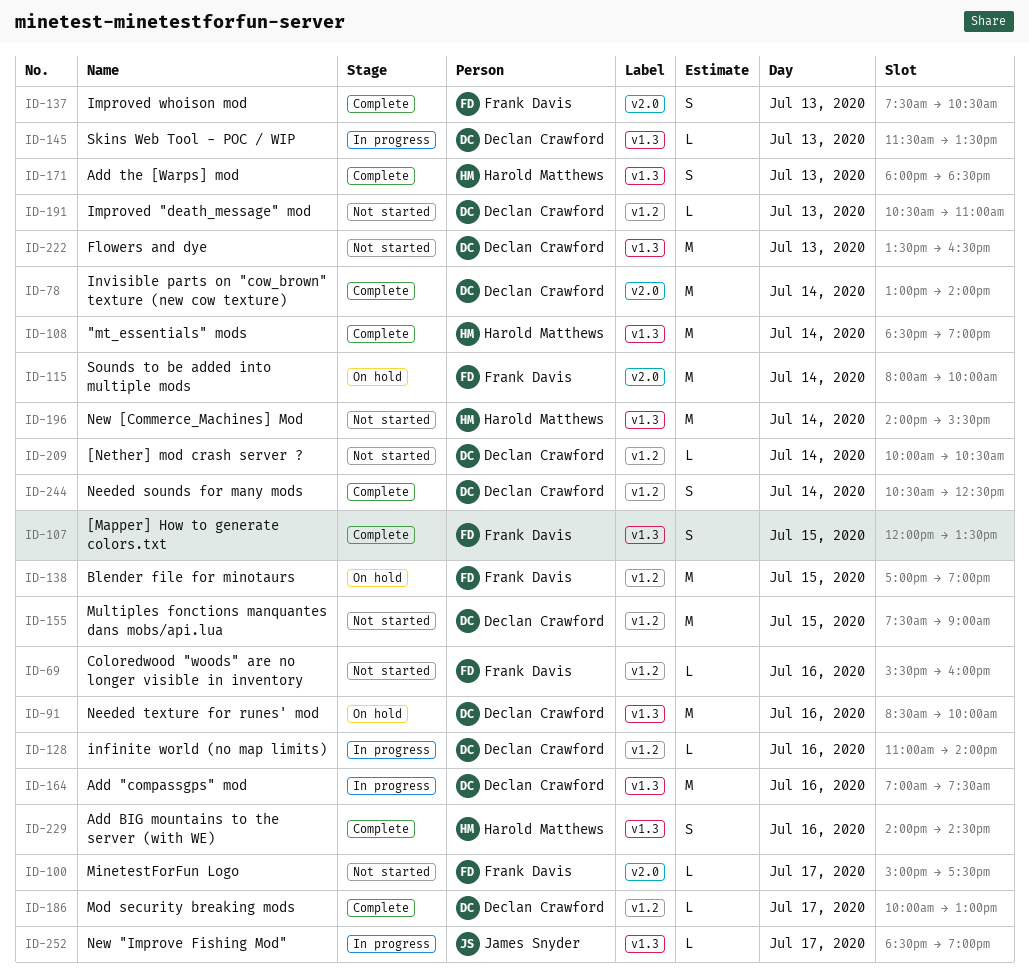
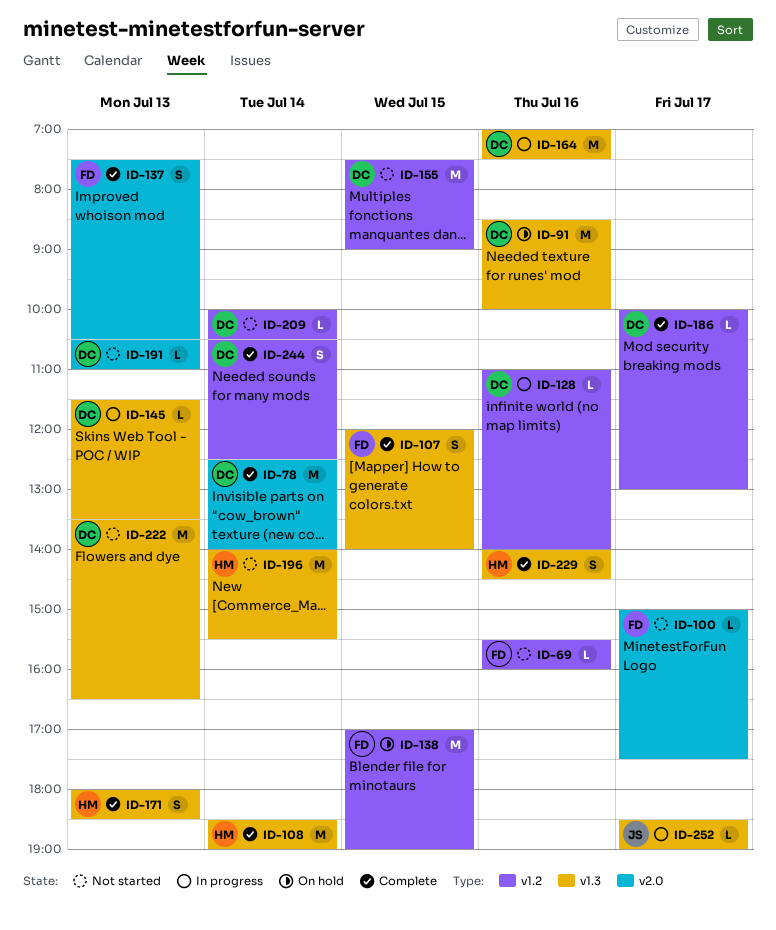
ID-78, begins: 13:00 -> 12:30
ID-107, ends: 13:30 -> 14:00
ID-115: present -> none
ID-191, label: v1.2 -> v2.0

